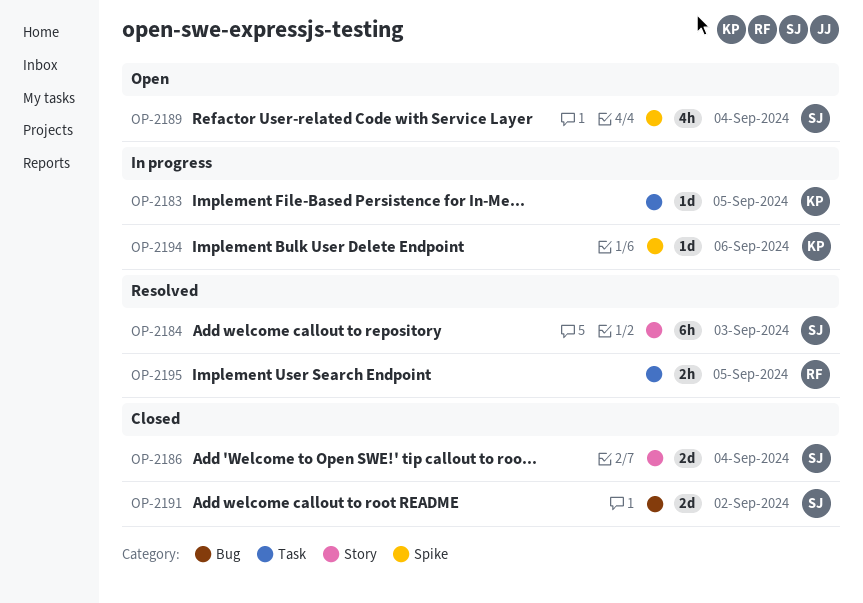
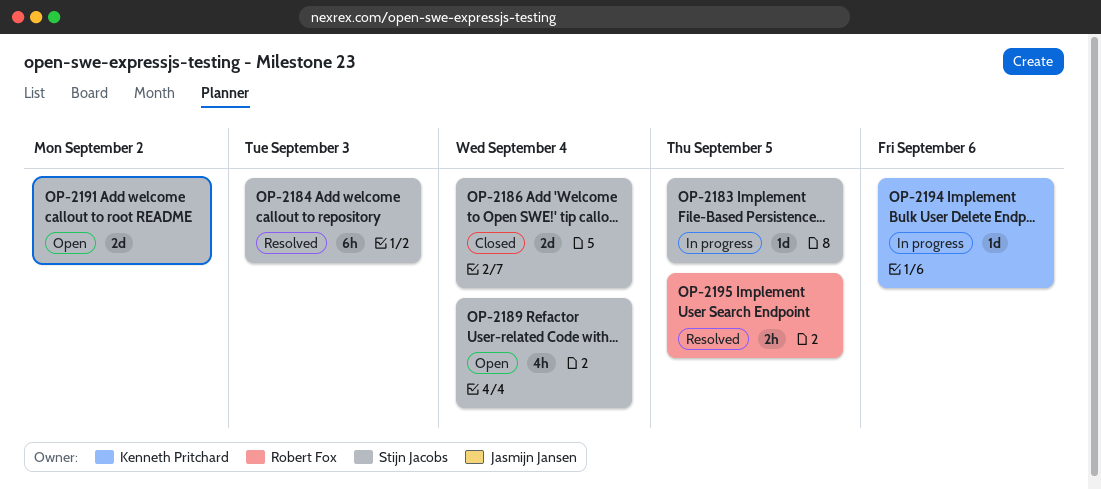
OP-2183, owner: Kenneth Pritchard -> Stijn Jacobs
OP-2191, status: Closed -> Open

